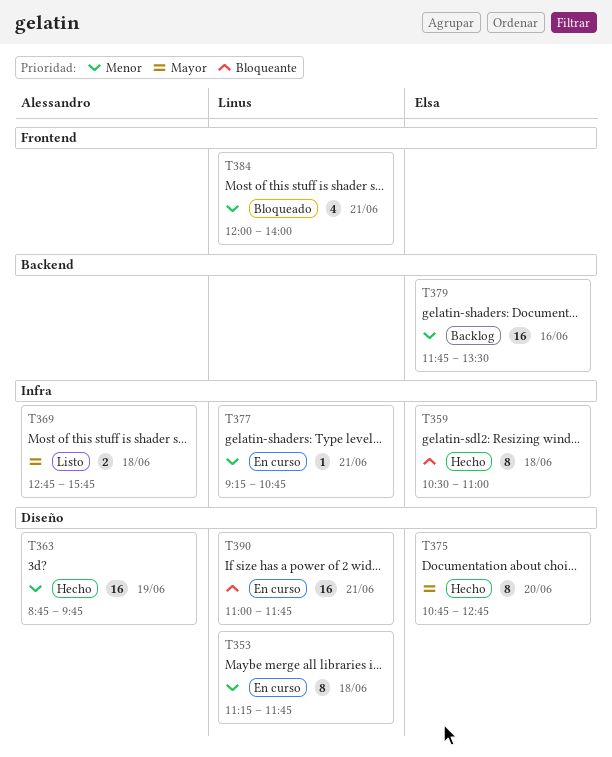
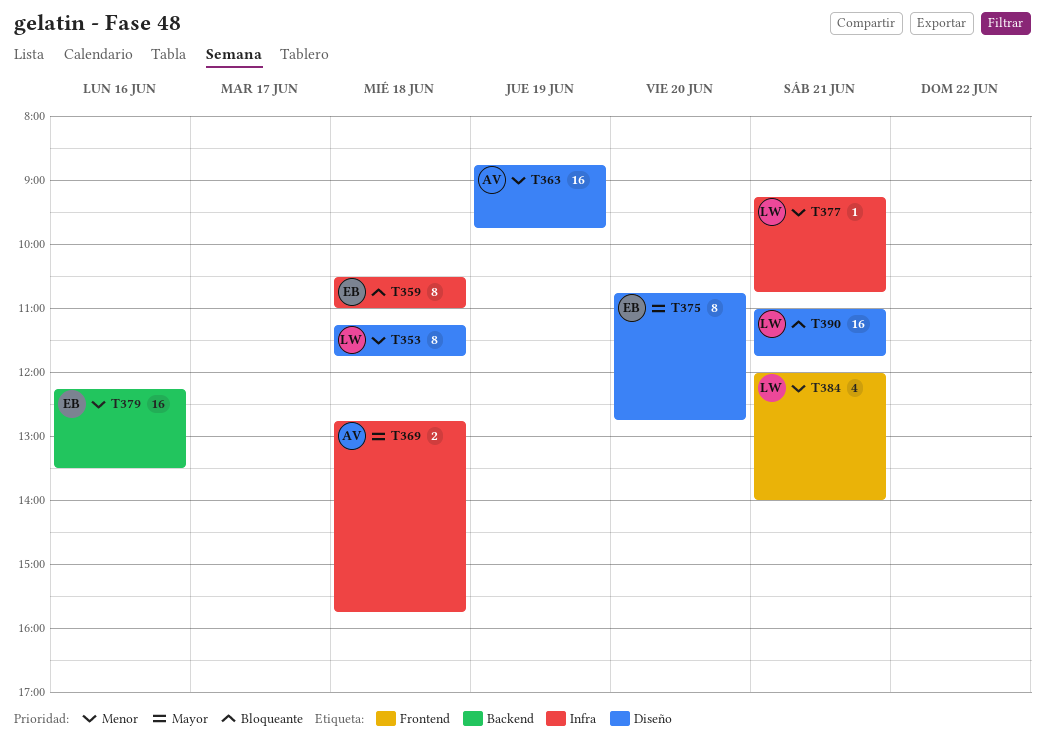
T379, begins: 11:45 -> 12:15

